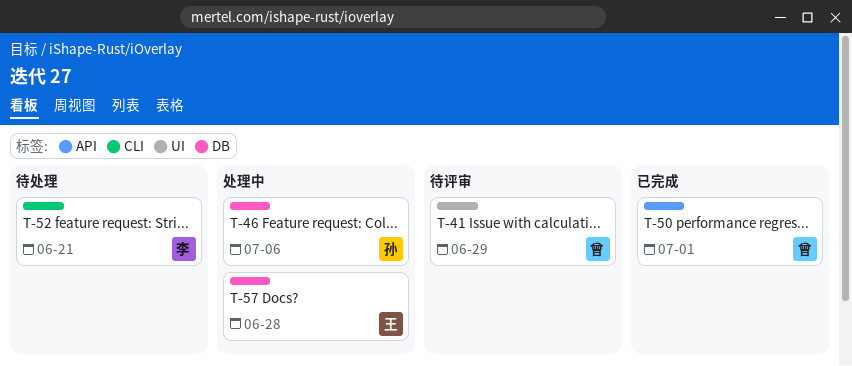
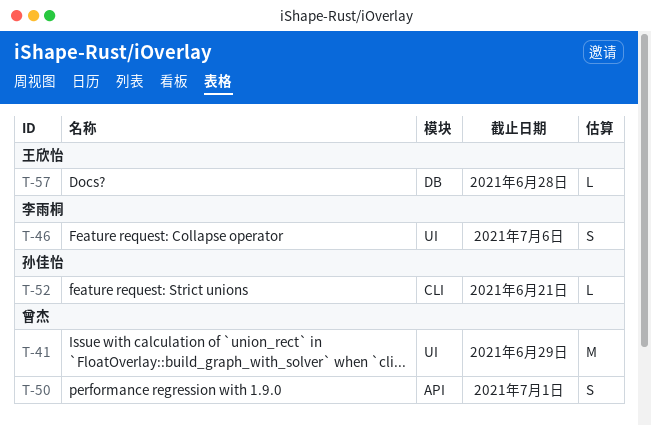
T-46, owner: 孙佳怡 -> 李雨桐
T-46, label: DB -> UI
T-52, owner: 李雨桐 -> 孙佳怡

